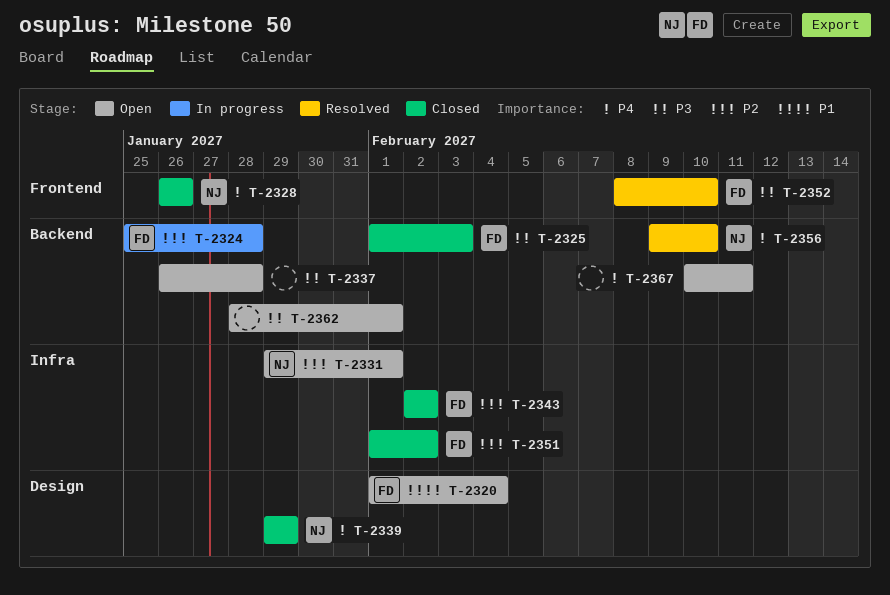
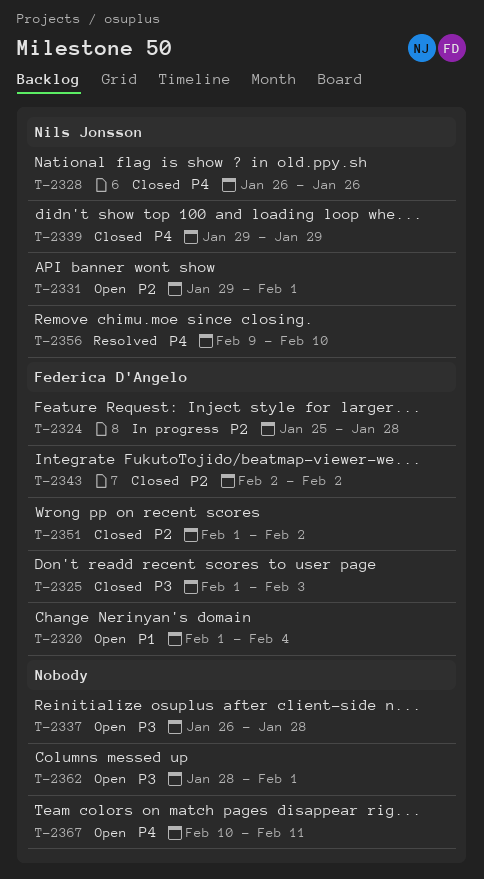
T-2352: present -> none

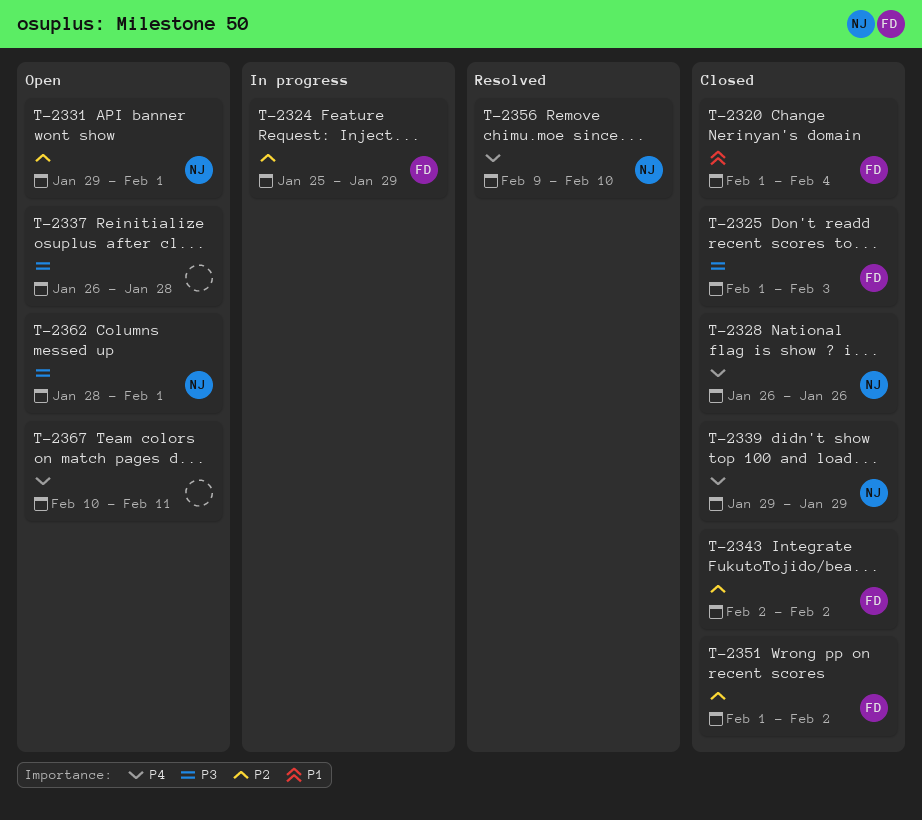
T-2320, status: Open -> Closed
T-2324, due: Jan 28 -> Jan 29
T-2362, owner: none -> Nils Jonsson

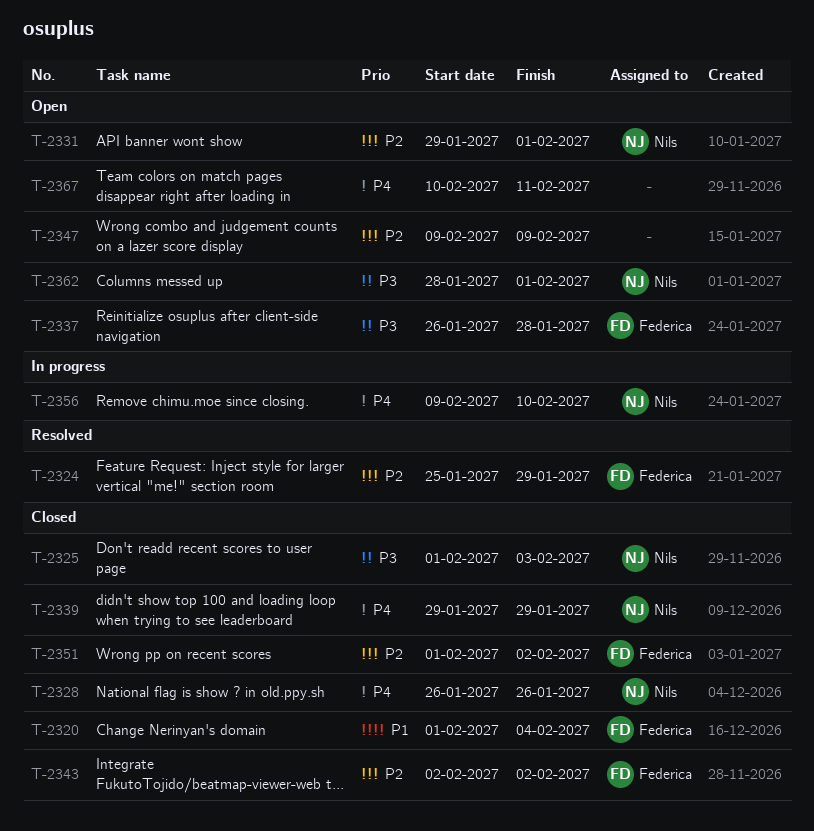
T-2324, status: In progress -> Resolved
T-2325, owner: Federica -> Nils
T-2337, owner: none -> Federica
T-2347: none -> present
T-2356, status: Resolved -> In progress

